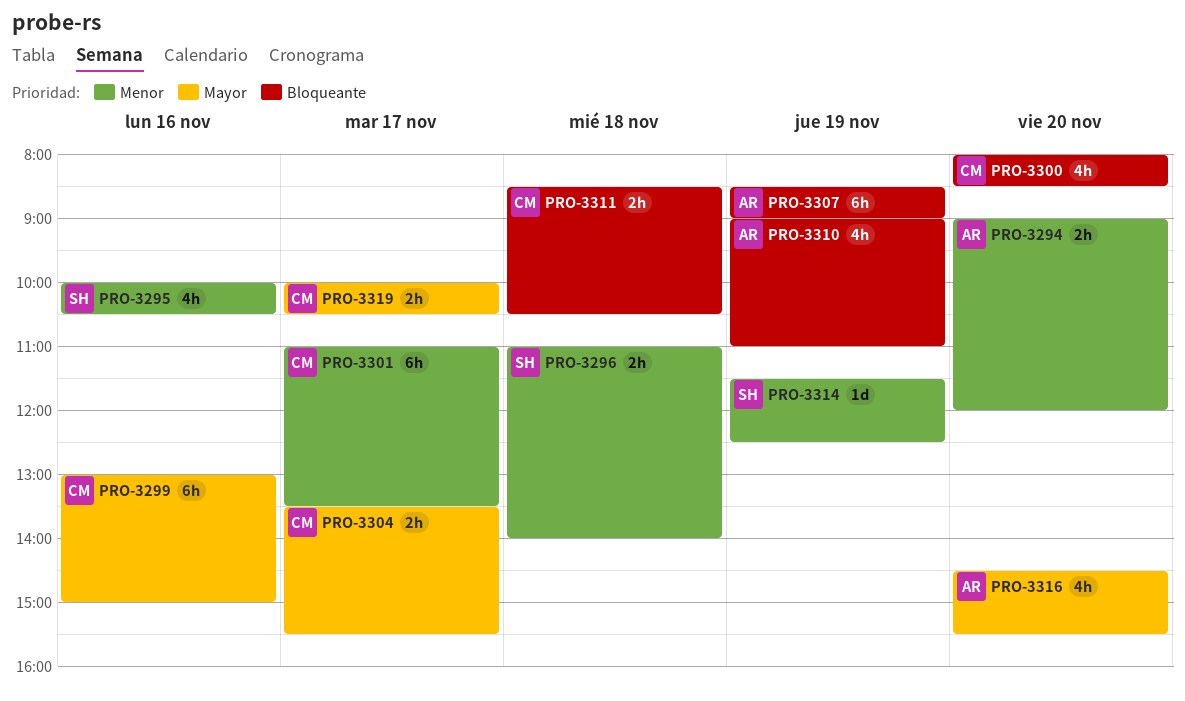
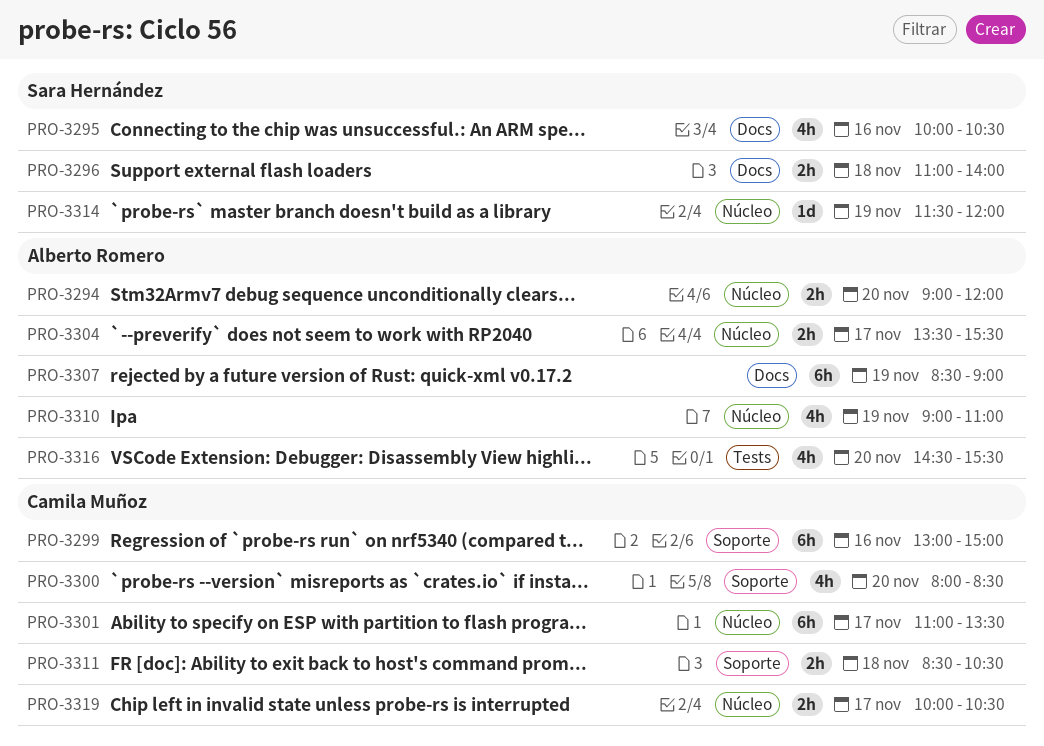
PRO-3304, owner: Camila Muñoz -> Alberto Romero
PRO-3314, ends: 12:30 -> 12:00

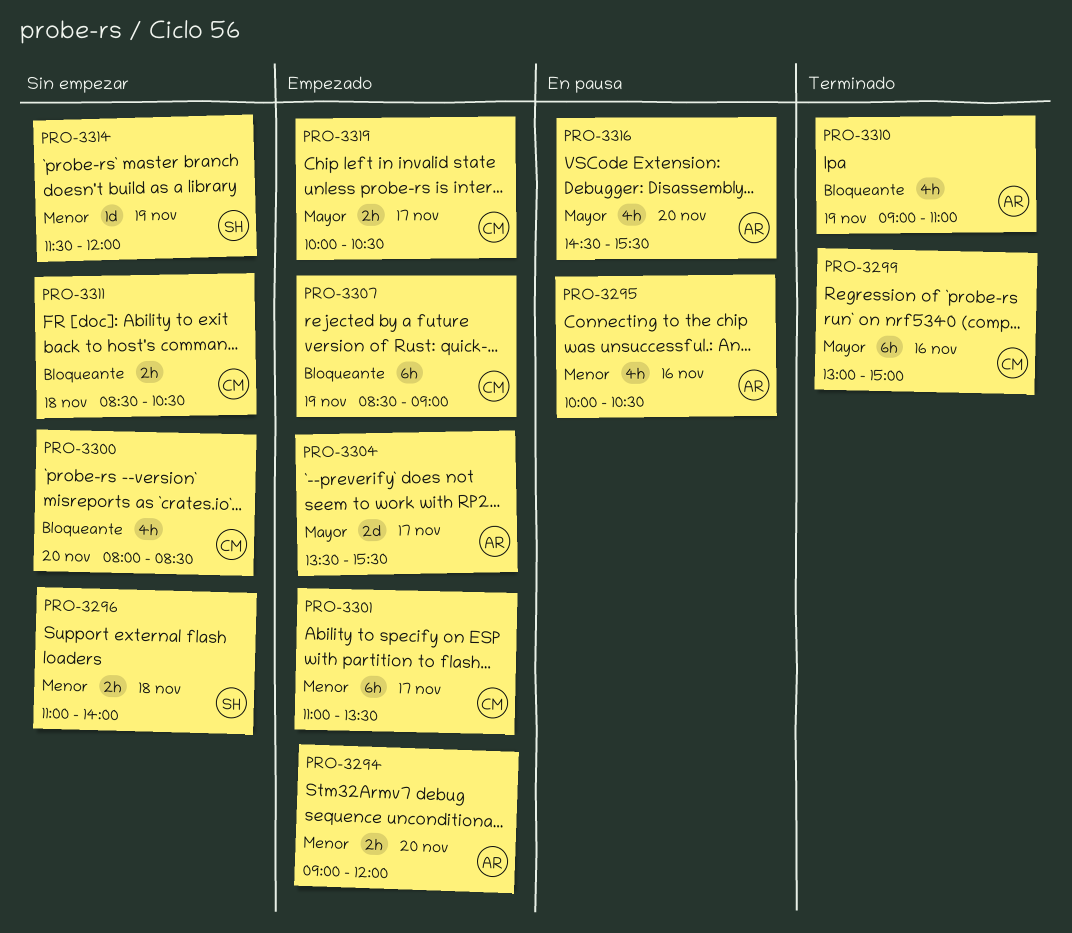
PRO-3295, owner: Sara Hernández -> Alberto Romero
PRO-3304, estimate: 2h -> 2d
PRO-3307, owner: Alberto Romero -> Camila Muñoz

